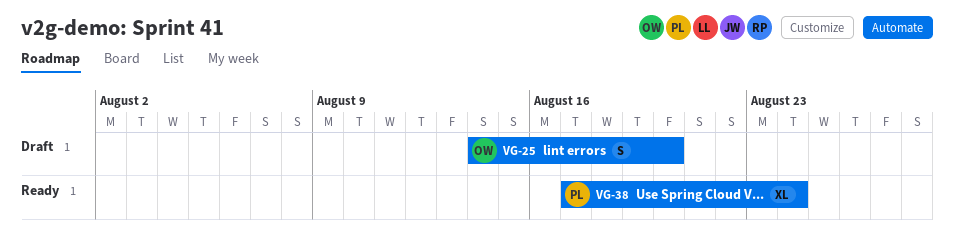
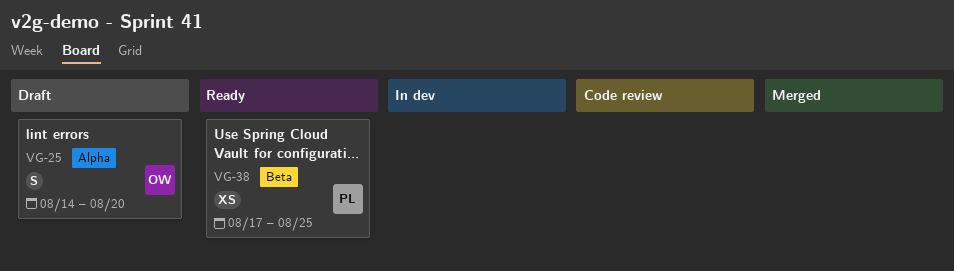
VG-38, estimate: XL -> XS
VG-38, due: Aug 24 -> Aug 25

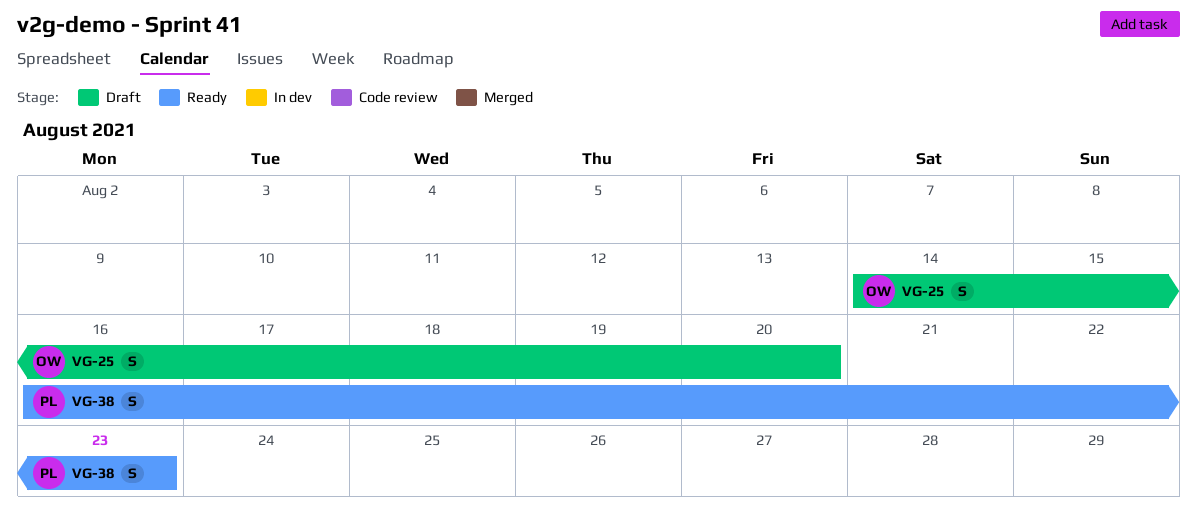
VG-38, estimate: XS -> S
VG-38, start: Aug 17 -> Aug 16
VG-38, due: Aug 25 -> Aug 23

